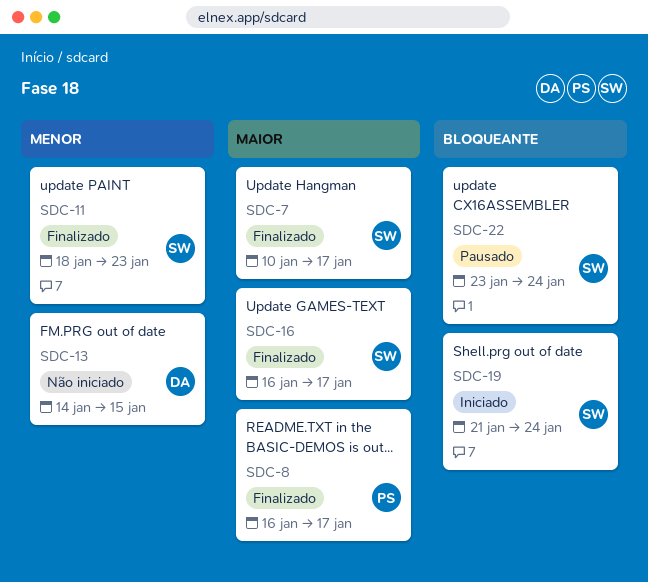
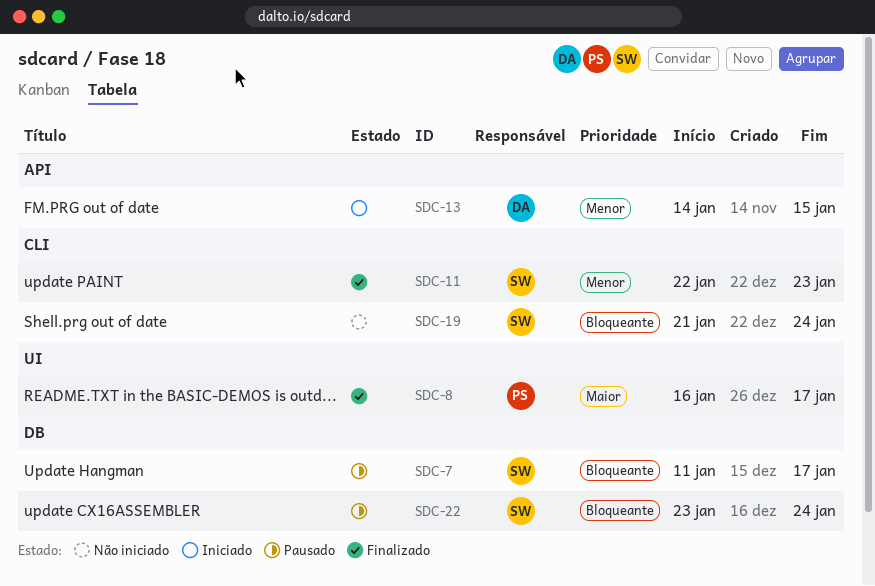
SDC-7, status: Finalizado -> Pausado
SDC-7, priority: Maior -> Bloqueante
SDC-7, start: Jan 10 -> Jan 11
SDC-11, start: Jan 18 -> Jan 22
SDC-13, status: Não iniciado -> Iniciado
SDC-16: present -> none
SDC-19, status: Iniciado -> Não iniciado

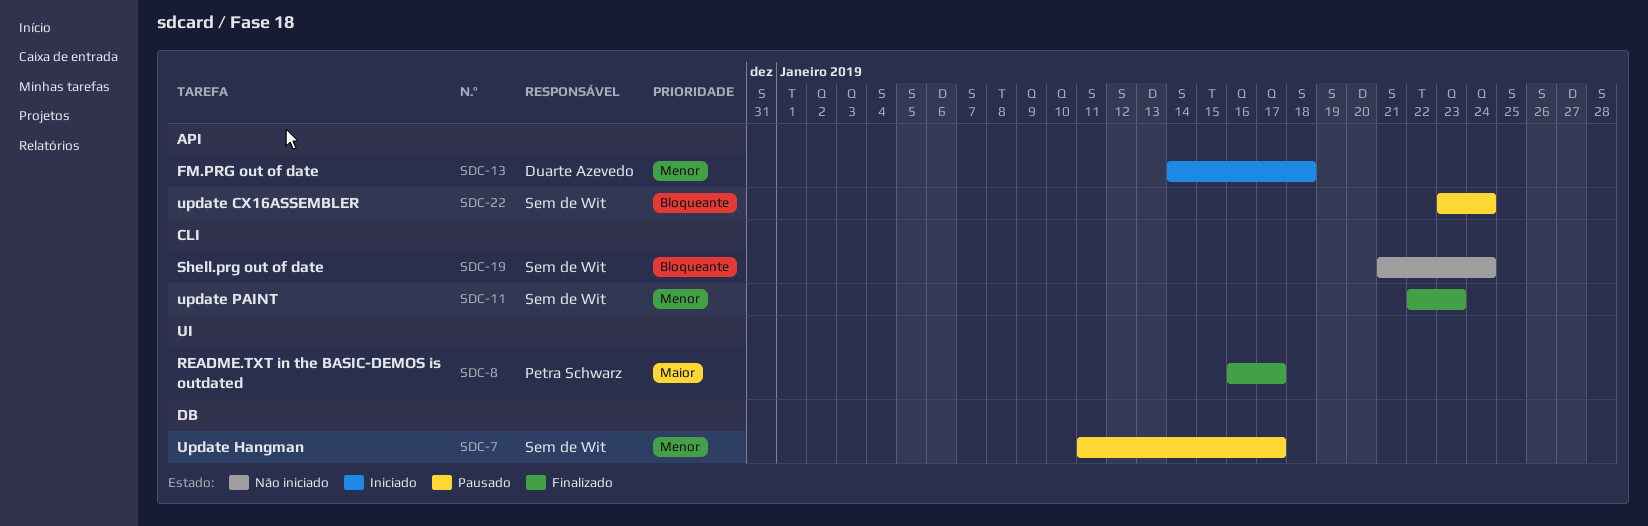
SDC-7, priority: Bloqueante -> Menor
SDC-13, due: Jan 15 -> Jan 18
SDC-22, label: DB -> API

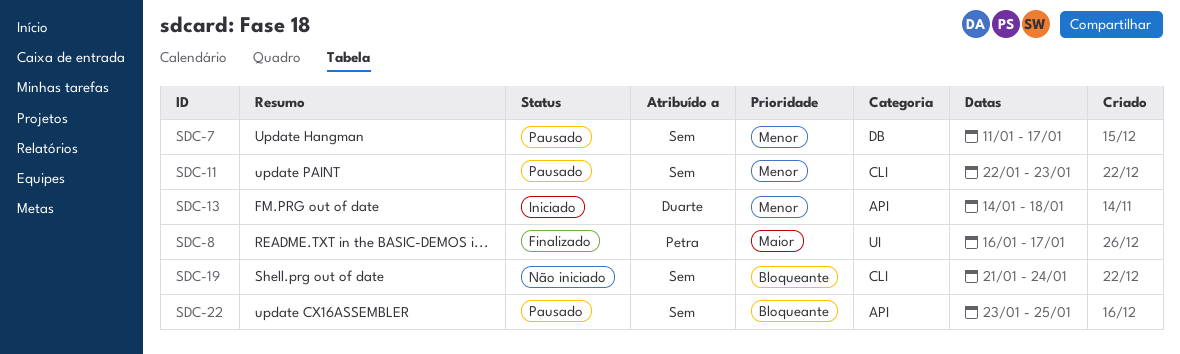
SDC-11, status: Finalizado -> Pausado
SDC-22, due: Jan 24 -> Jan 25

